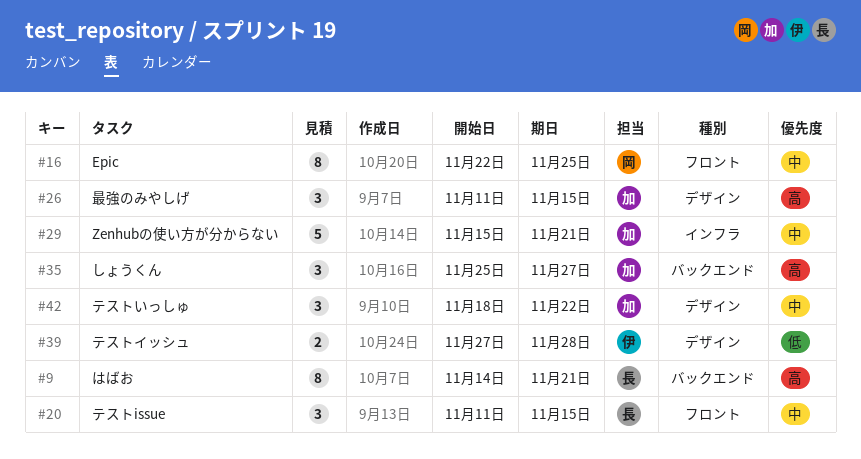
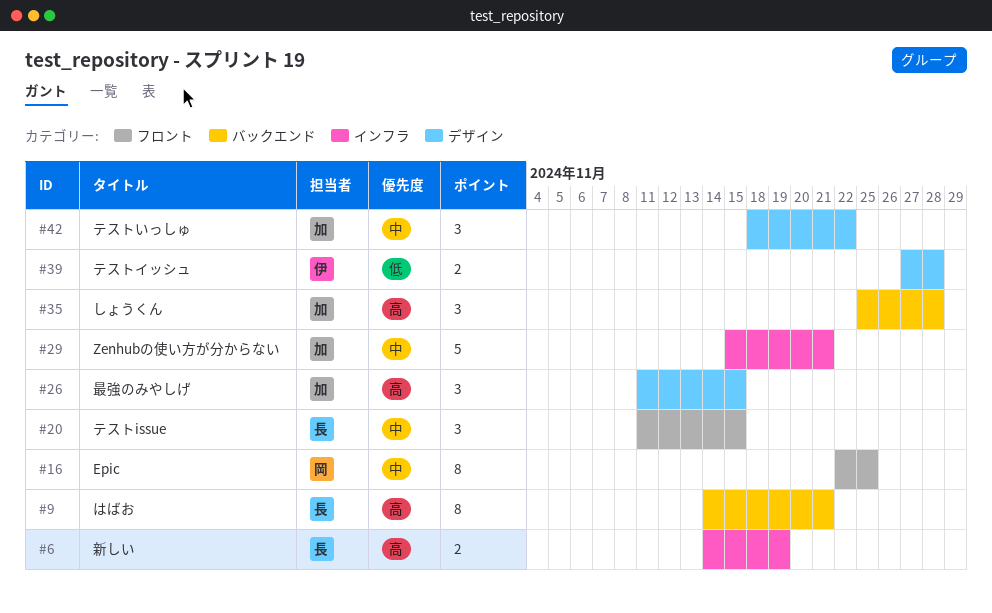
#6: none -> present
#35, due: Nov 27 -> Nov 28

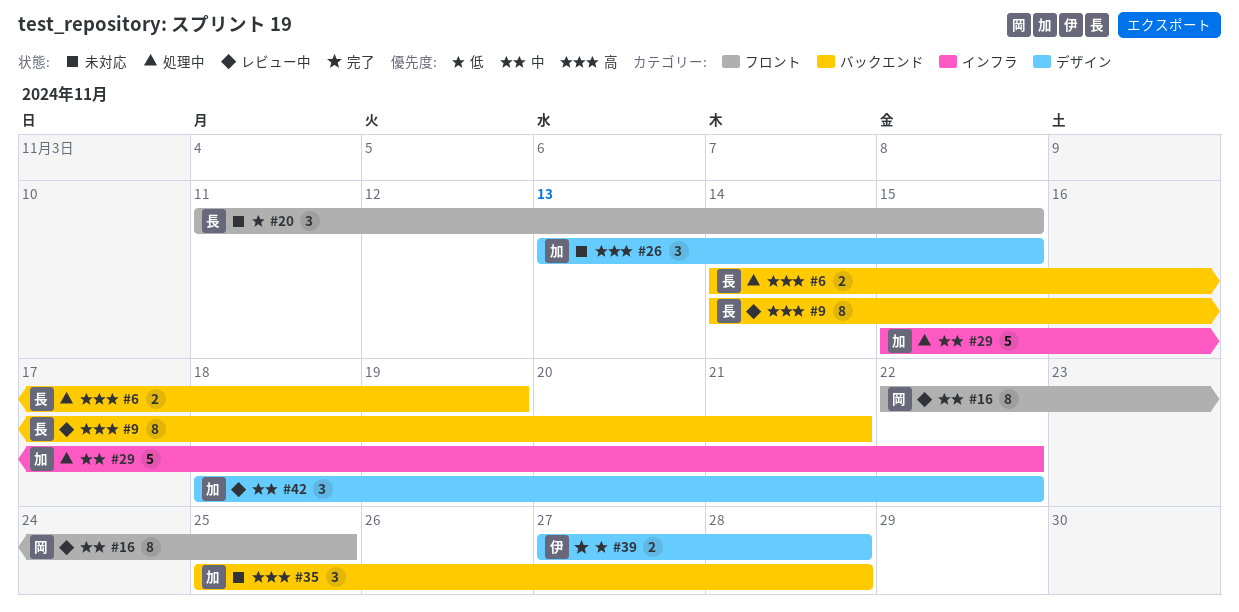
#6, label: インフラ -> バックエンド
#20, priority: 中 -> 低
#26, start: Nov 11 -> Nov 13
#29, due: Nov 21 -> Nov 22

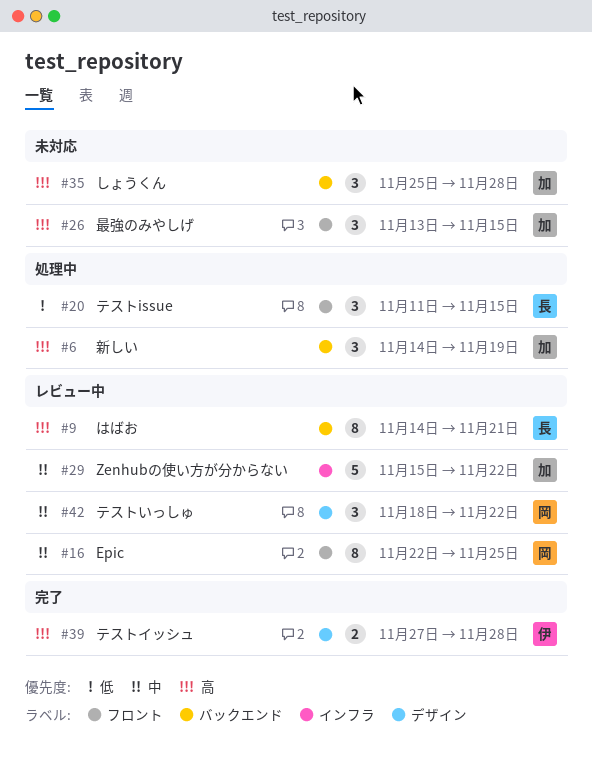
#6, owner: 長 -> 加
#6, estimate: 2 -> 3
#20, status: 未対応 -> 処理中
#26, label: デザイン -> フロント
#29, status: 処理中 -> レビュー中
#39, priority: 低 -> 高
#42, owner: 加 -> 岡

